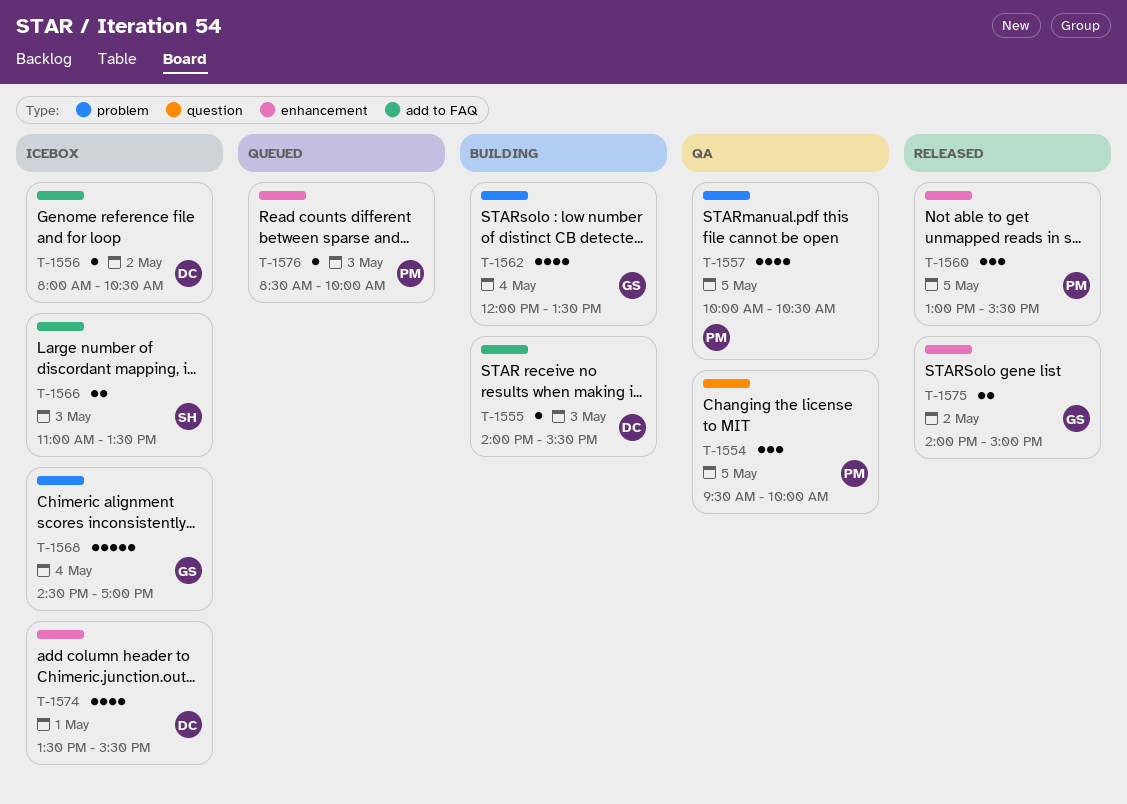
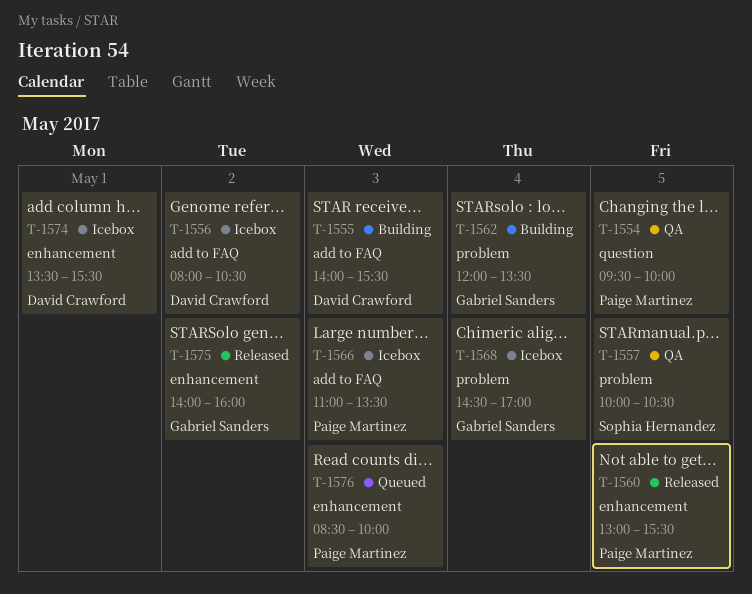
T-1557, owner: Paige Martinez -> Sophia Hernandez
T-1566, owner: Sophia Hernandez -> Paige Martinez
T-1575, ends: 15:00 -> 16:00

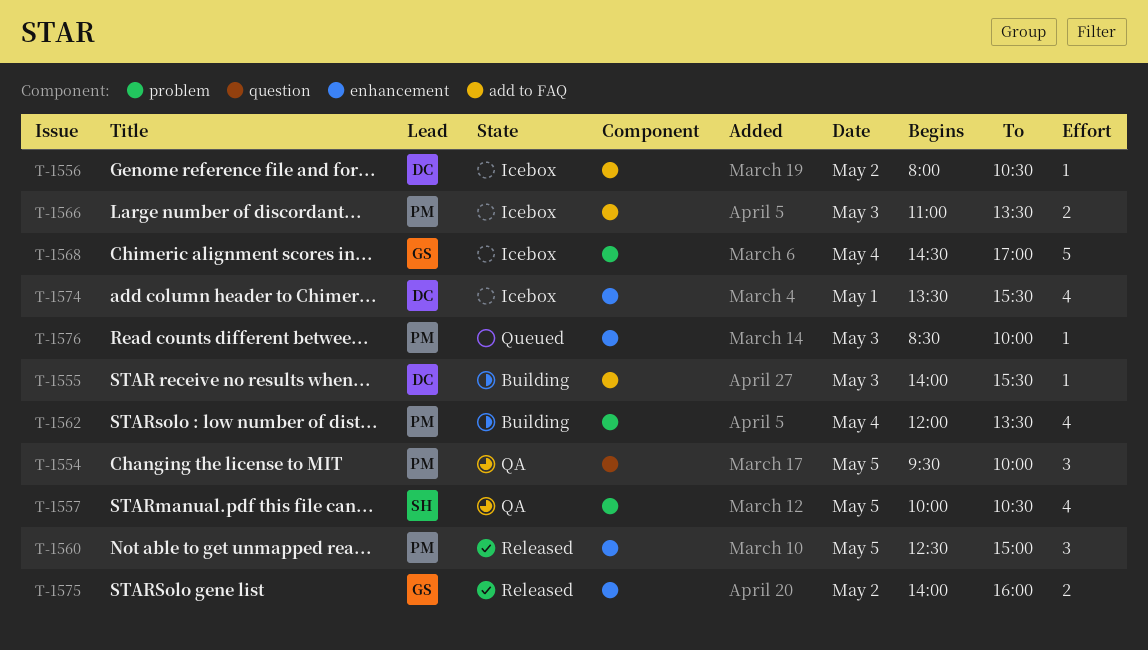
T-1560, begins: 13:00 -> 12:30
T-1560, ends: 15:30 -> 15:00
T-1562, owner: Gabriel Sanders -> Paige Martinez

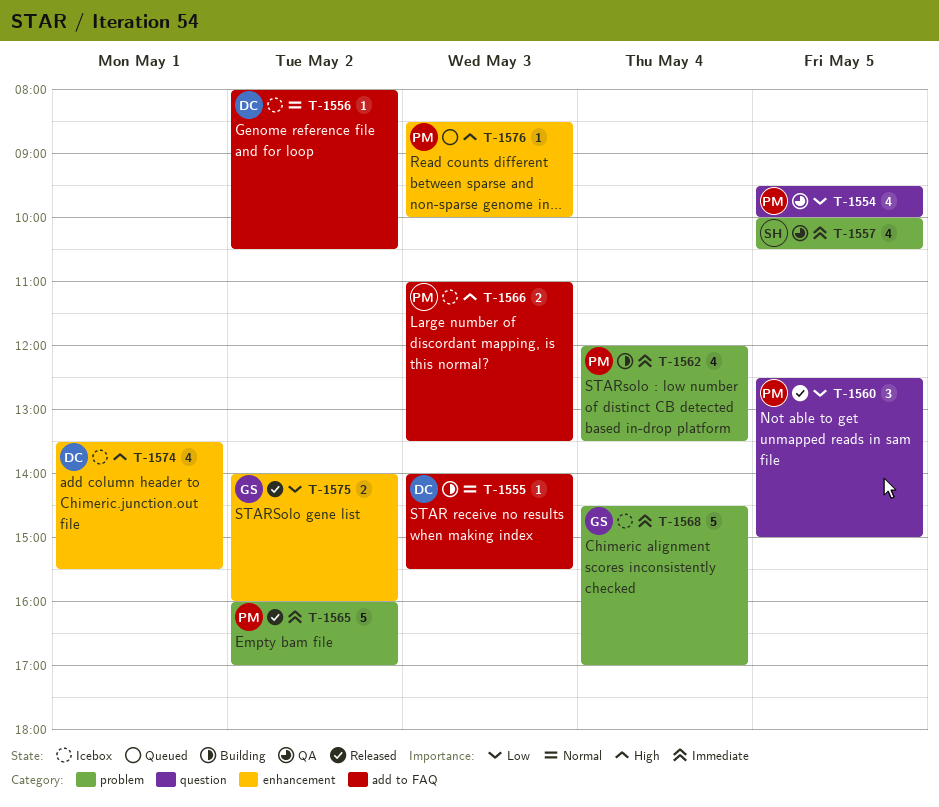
T-1554, estimate: 3 -> 4
T-1560, label: enhancement -> question
T-1565: none -> present

